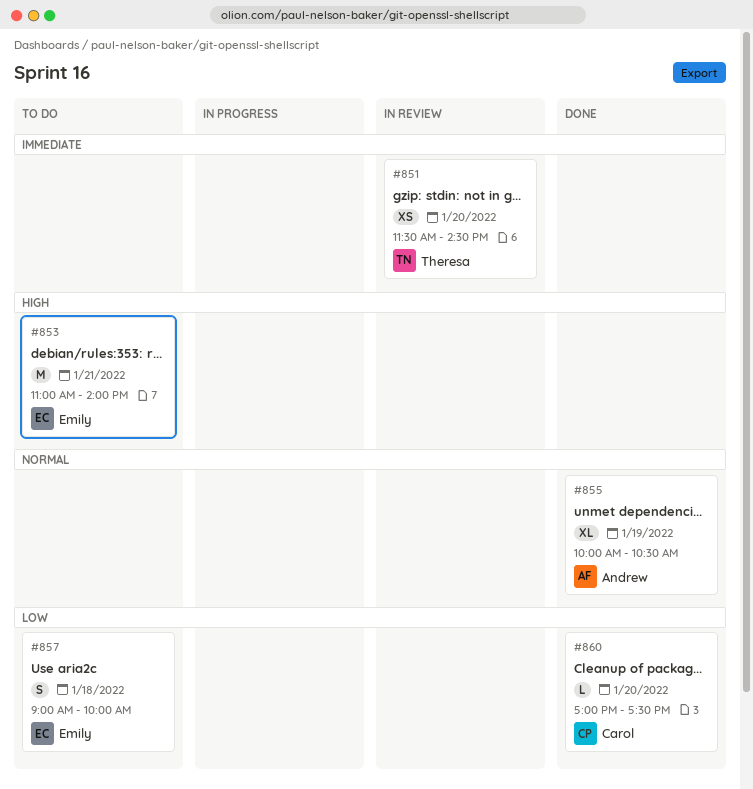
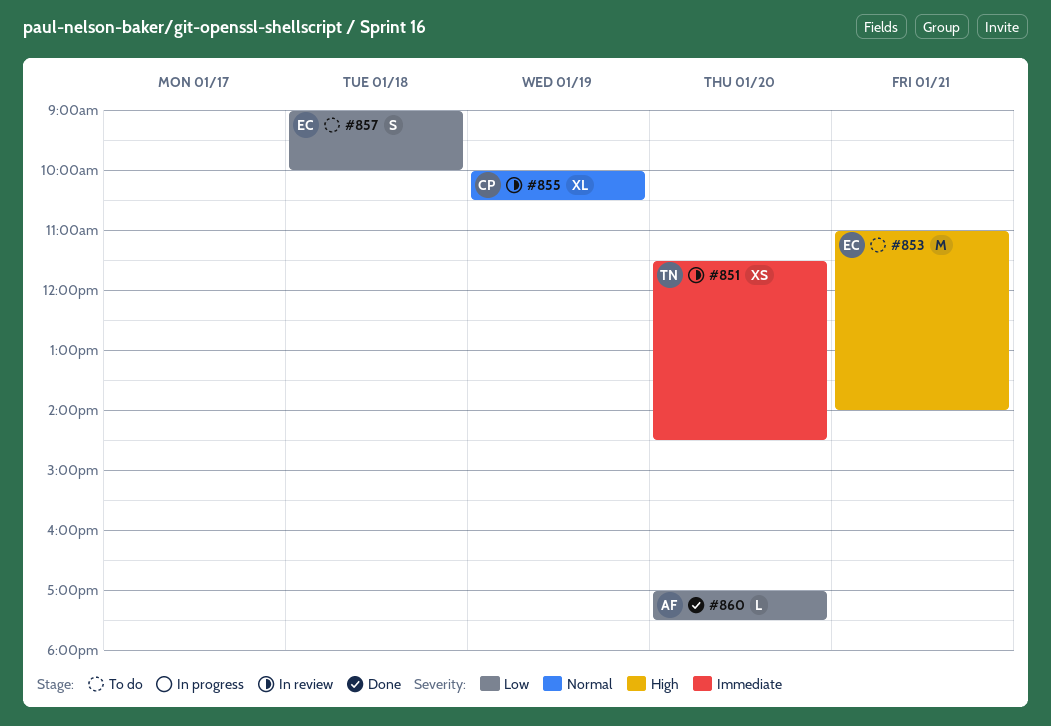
#855, status: Done -> In review
#855, owner: Andrew -> Carol
#860, owner: Carol -> Andrew

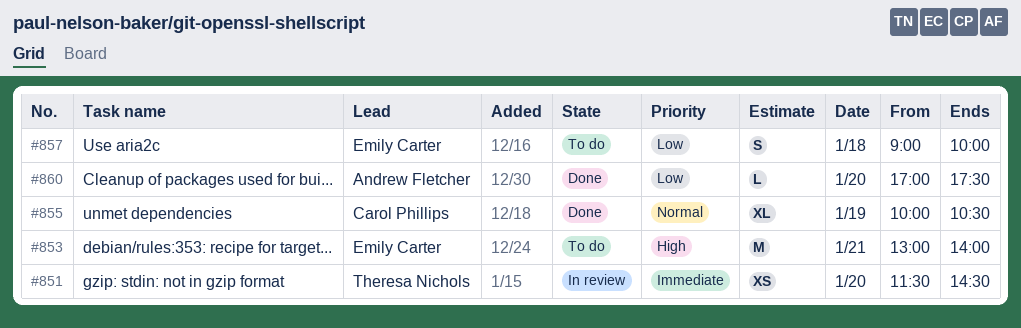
#853, begins: 11:00 -> 13:00
#855, status: In review -> Done

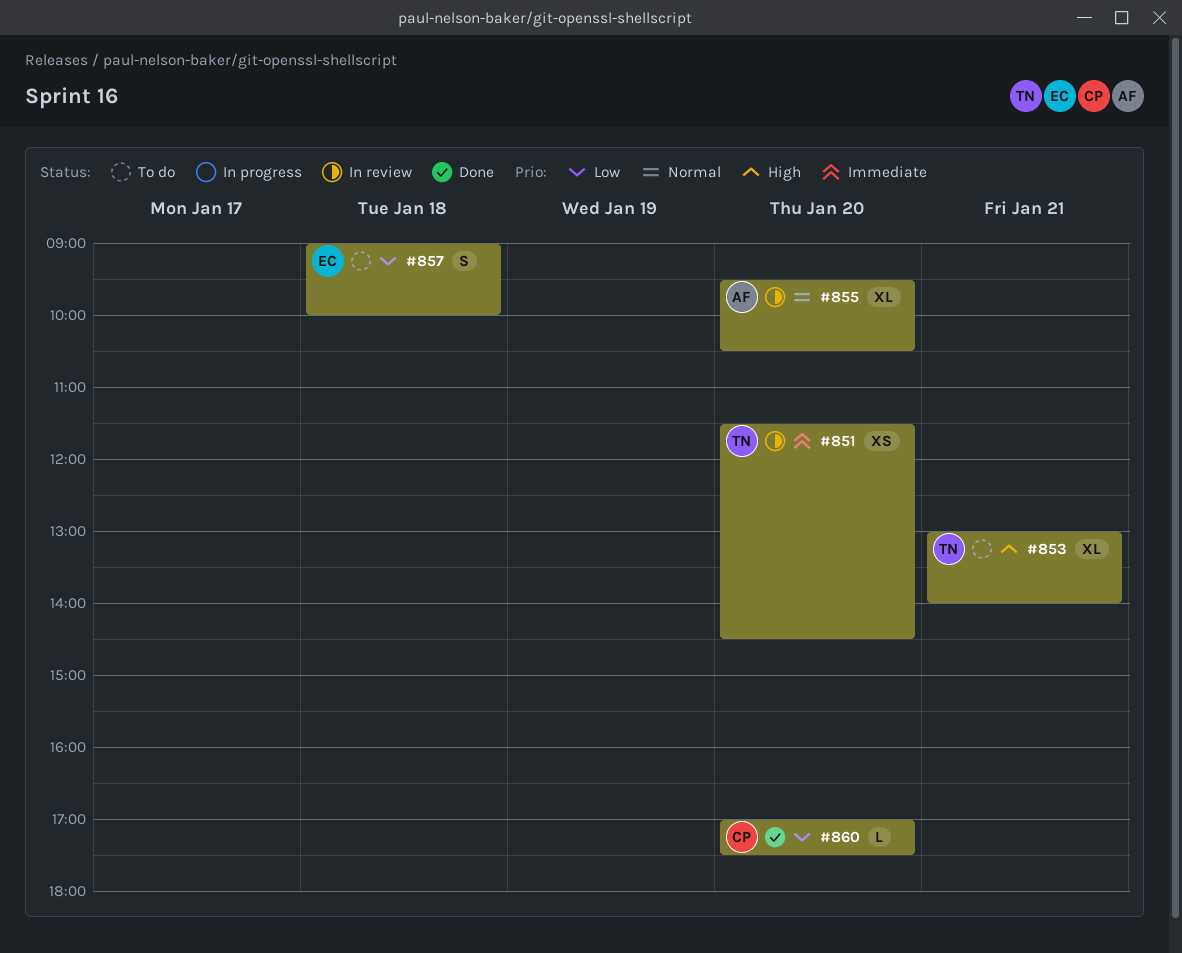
#853, owner: Emily Carter -> Theresa Nichols
#853, estimate: M -> XL
#855, status: Done -> In review
#855, owner: Carol Phillips -> Andrew Fletcher
#855, day: Jan 19 -> Jan 20
#855, begins: 10:00 -> 09:30
#860, owner: Andrew Fletcher -> Carol Phillips

